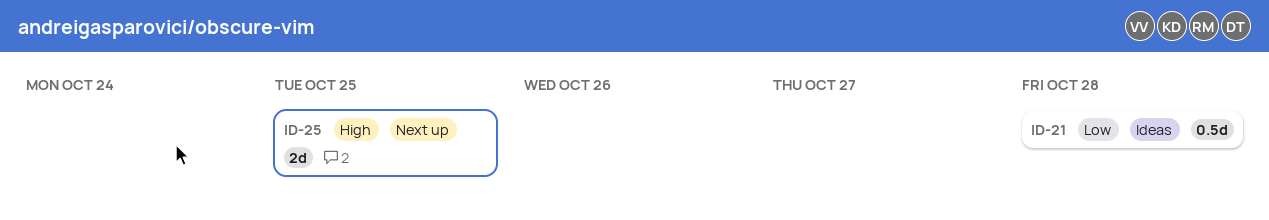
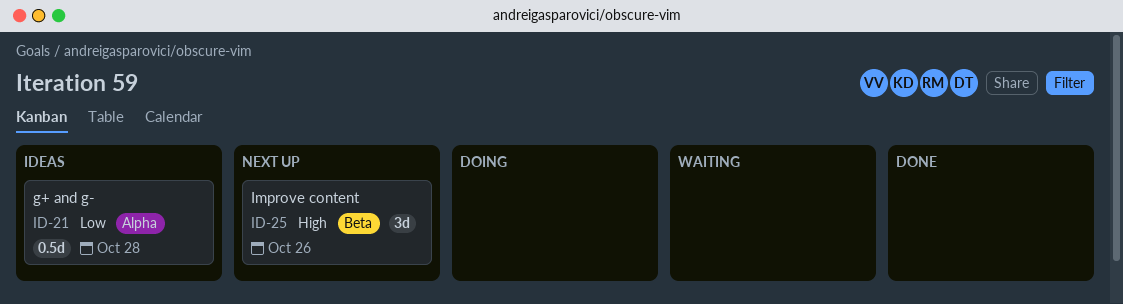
ID-25, estimate: 2d -> 3d
ID-25, due: Oct 25 -> Oct 26

